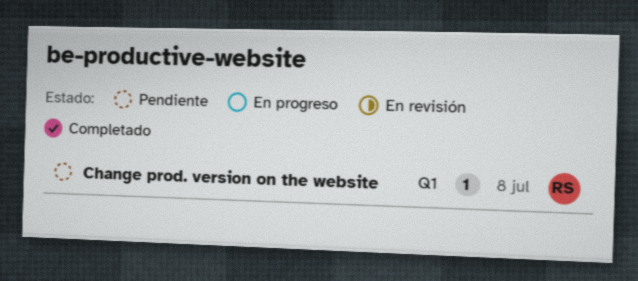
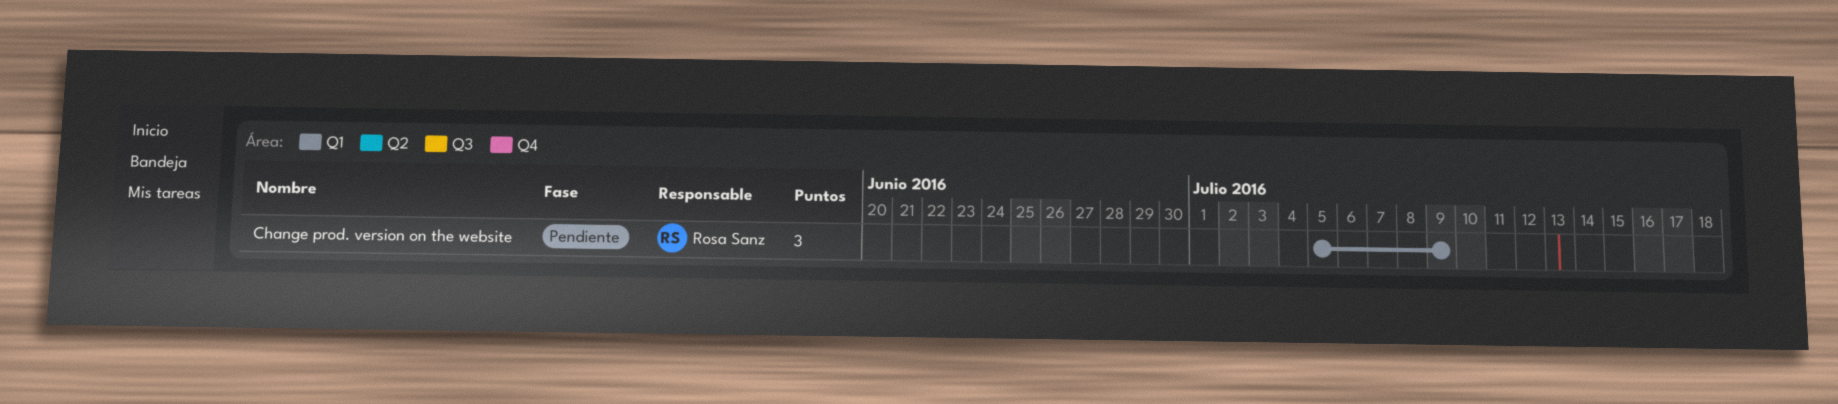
Change prod. version on the website, estimate: 1 -> 3
Change prod. version on the website, due: Jul 8 -> Jul 9

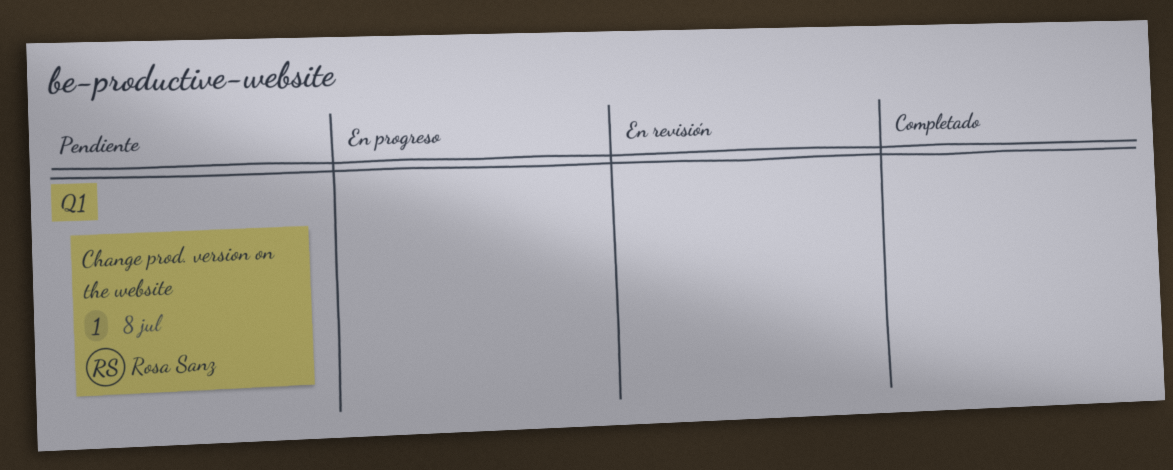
Change prod. version on the website, estimate: 3 -> 1
Change prod. version on the website, due: Jul 9 -> Jul 8

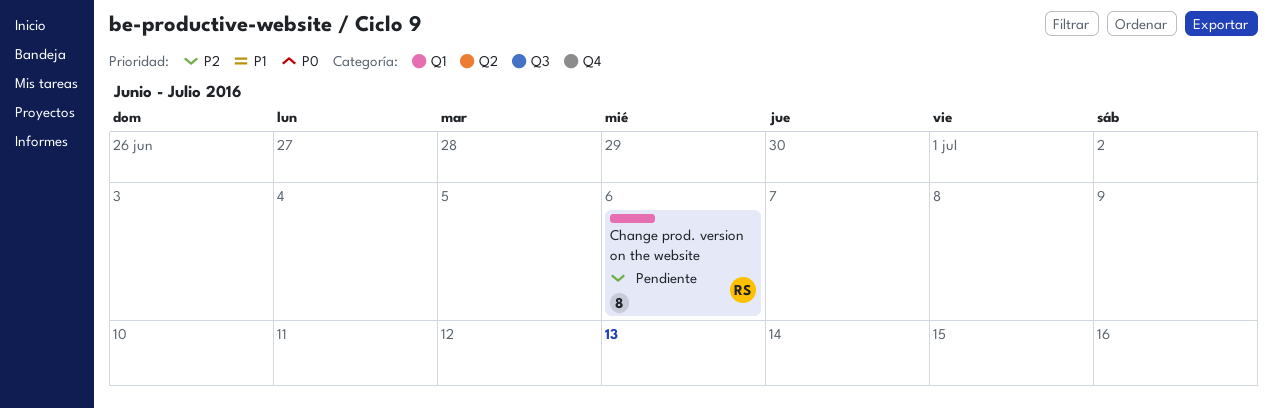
Change prod. version on the website, estimate: 1 -> 8
Change prod. version on the website, due: Jul 8 -> Jul 6

